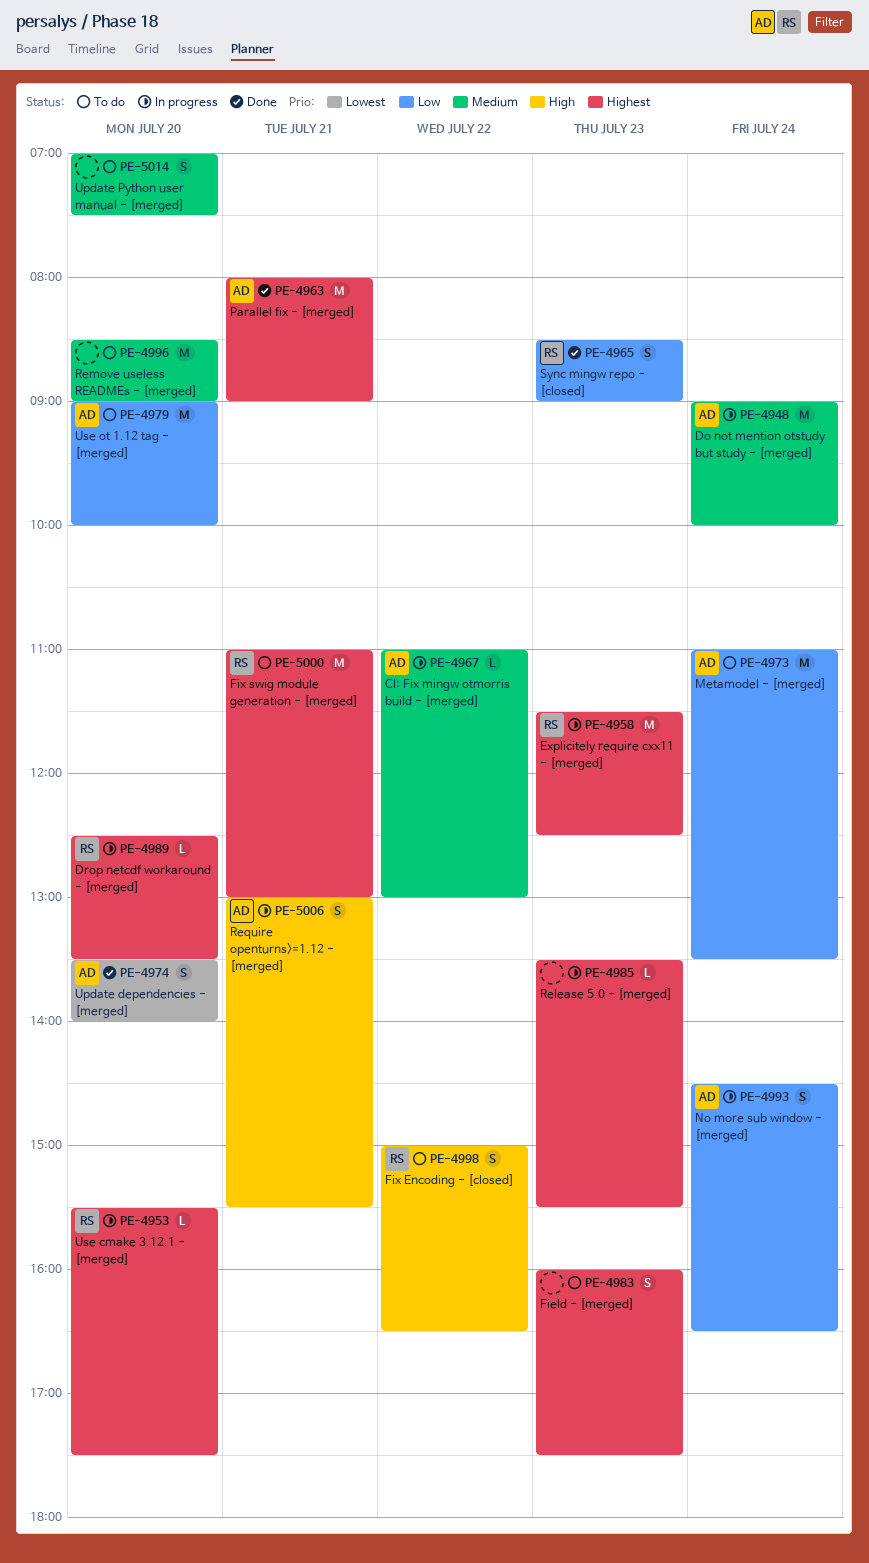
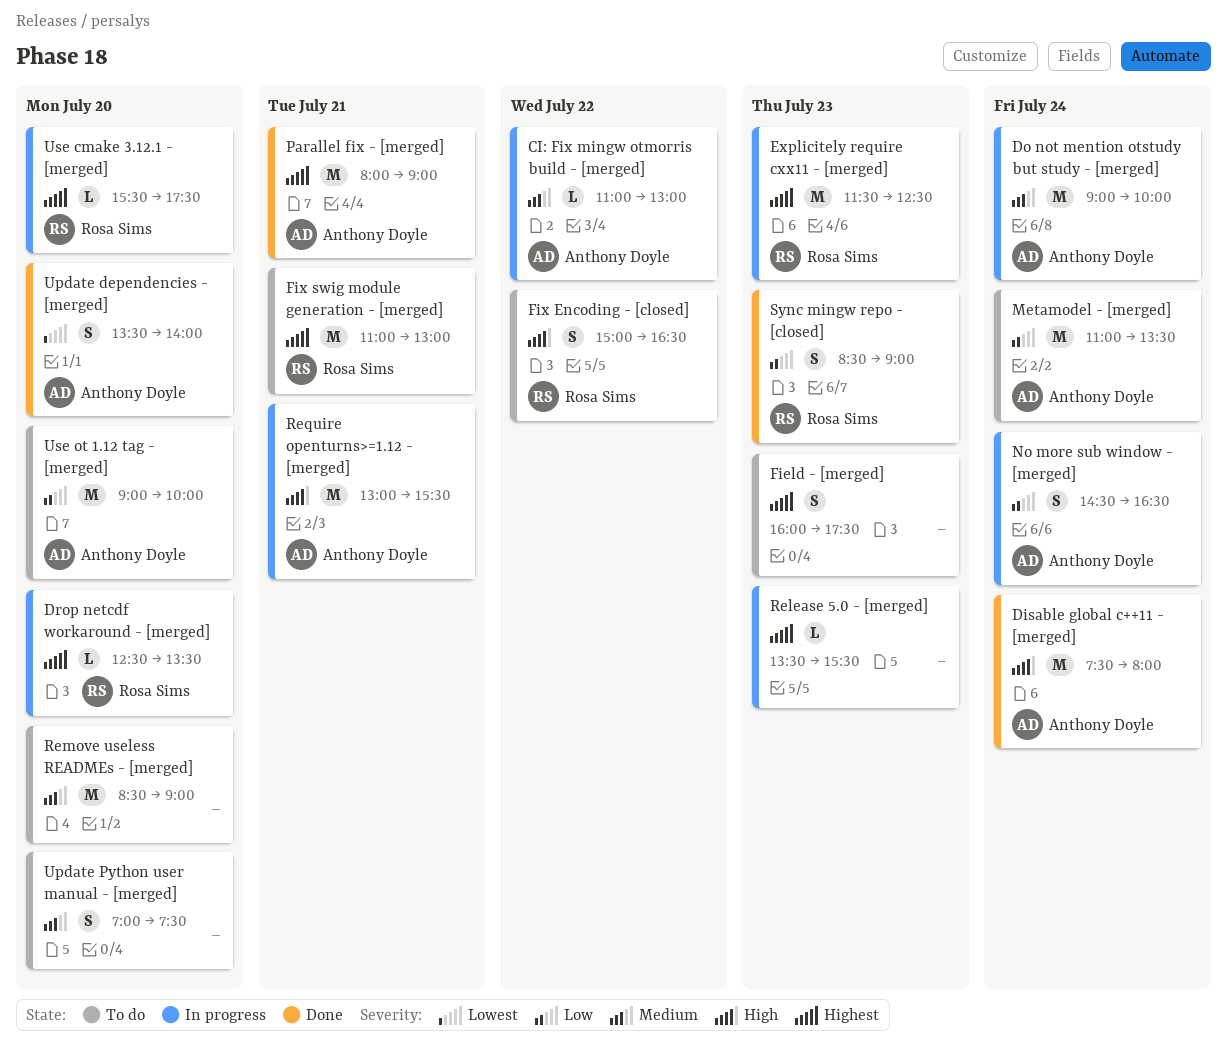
Disable global c++11 - [merged]: none -> present
Require openturns>=1.12 - [merged], estimate: S -> M

